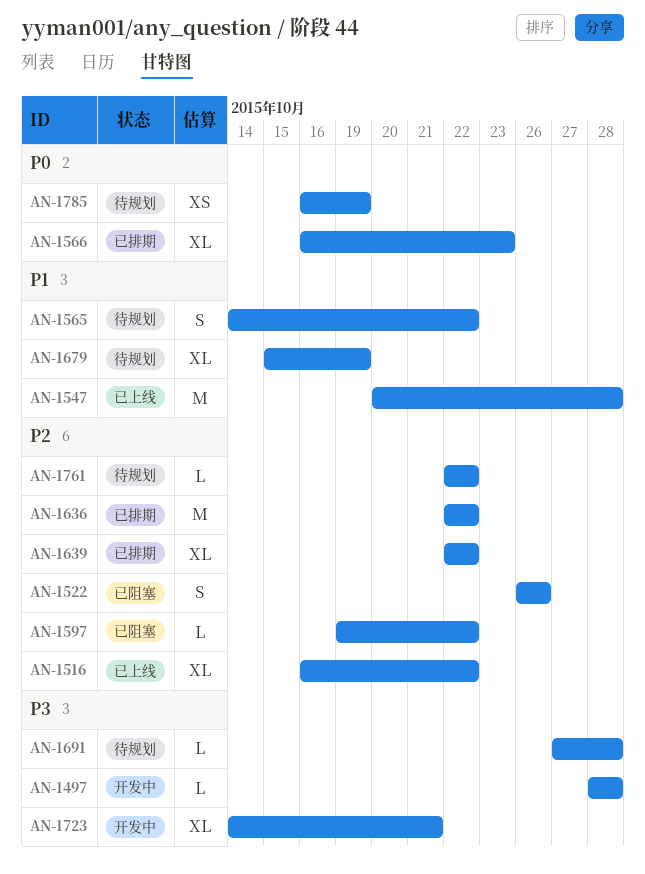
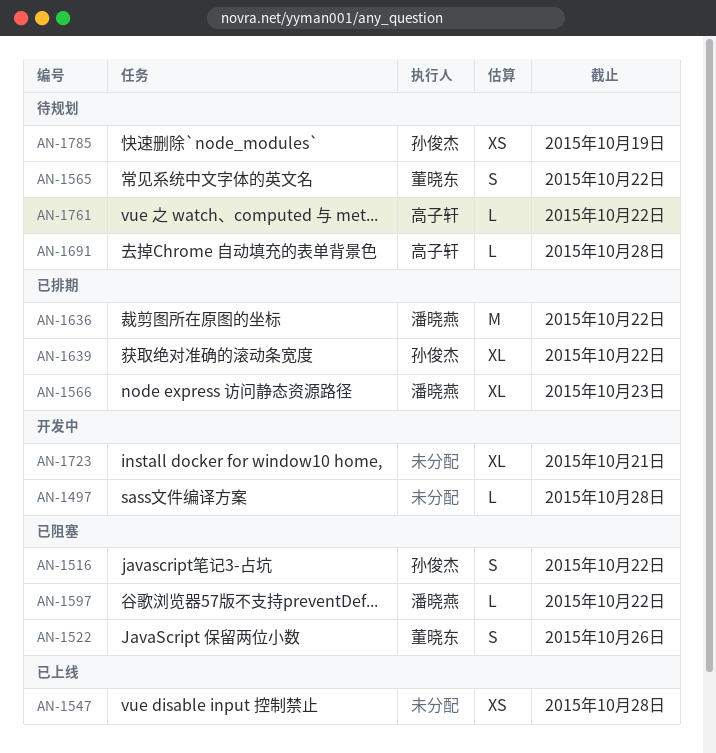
AN-1516, status: 已上线 -> 已阻塞
AN-1516, estimate: XL -> S
AN-1547, estimate: M -> XS
AN-1679: present -> none

